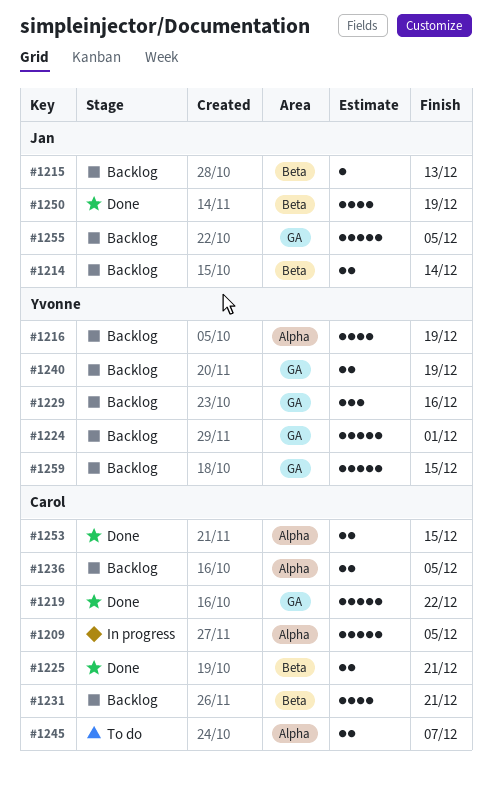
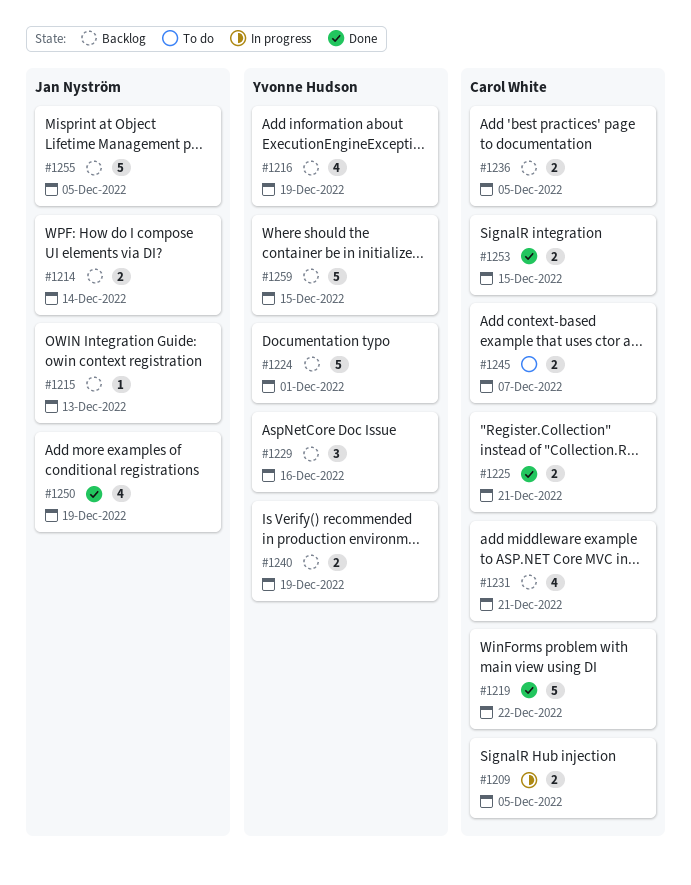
#1209, estimate: 5 -> 2

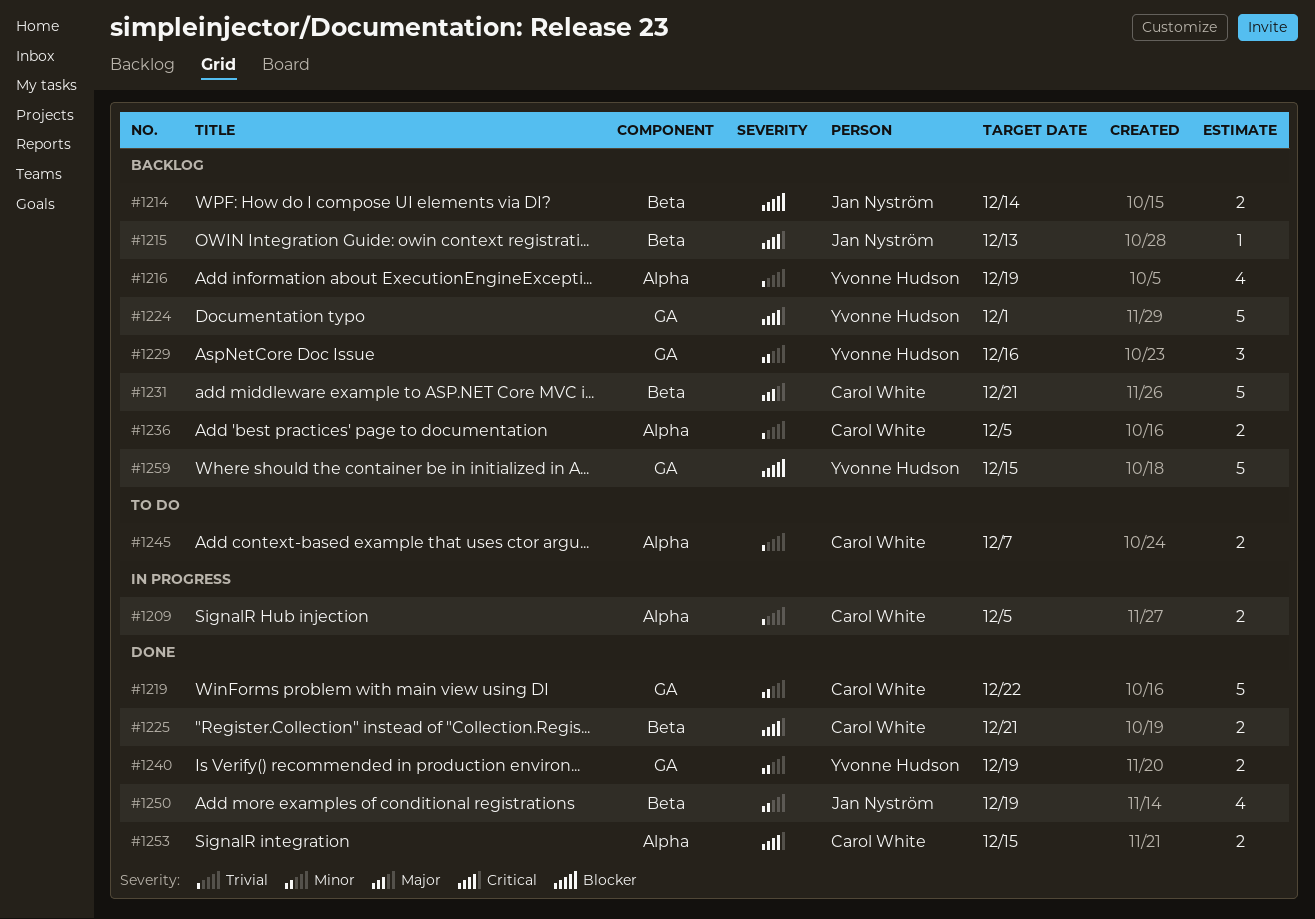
#1231, estimate: 4 -> 5
#1240, status: Backlog -> Done
#1255: present -> none

